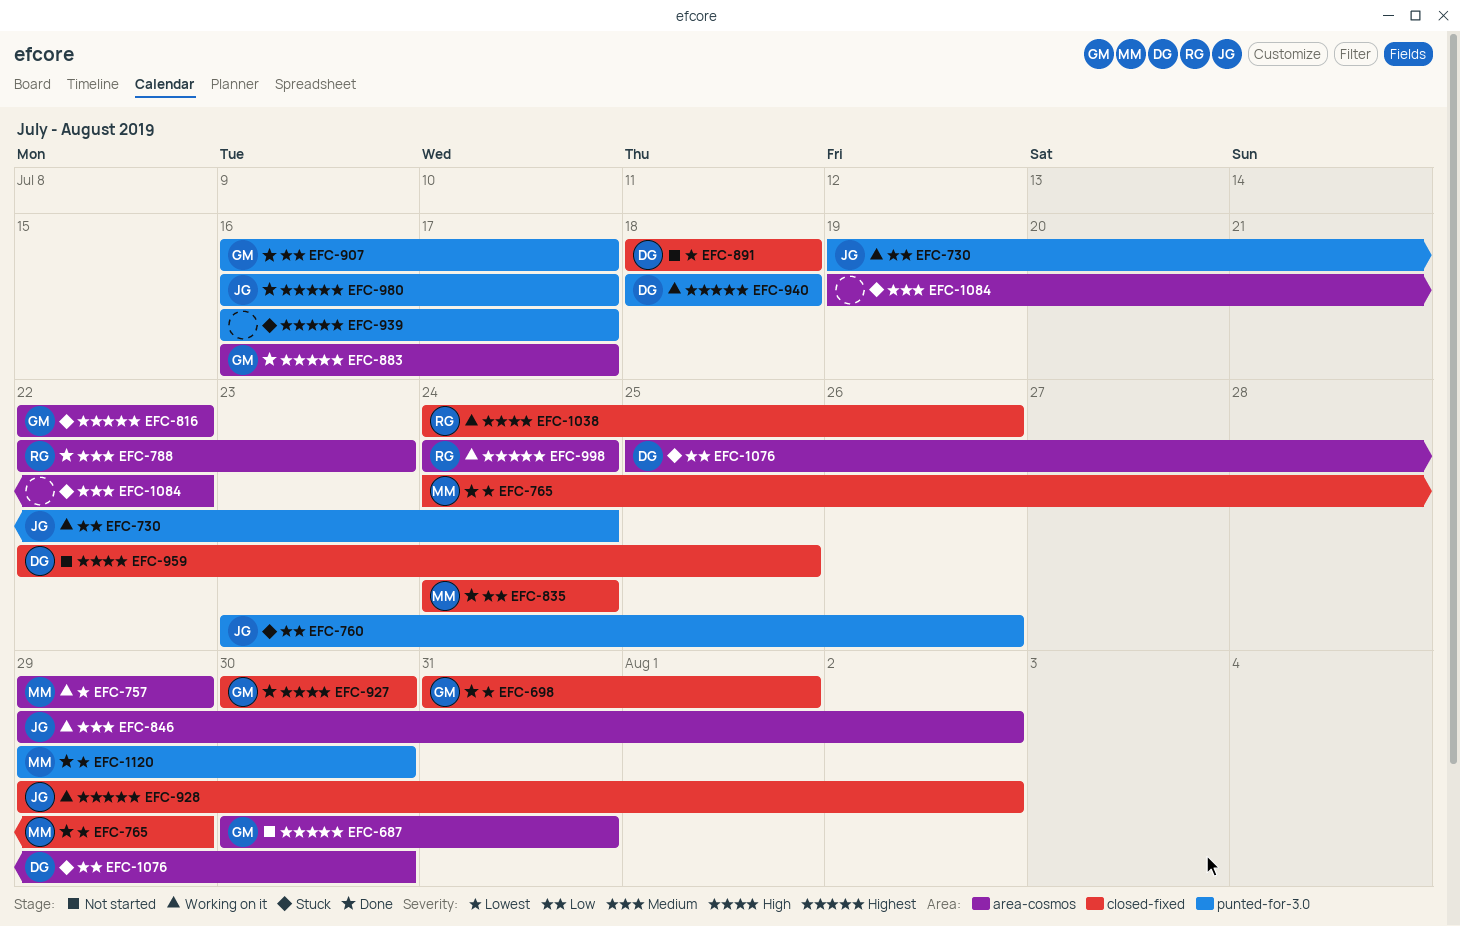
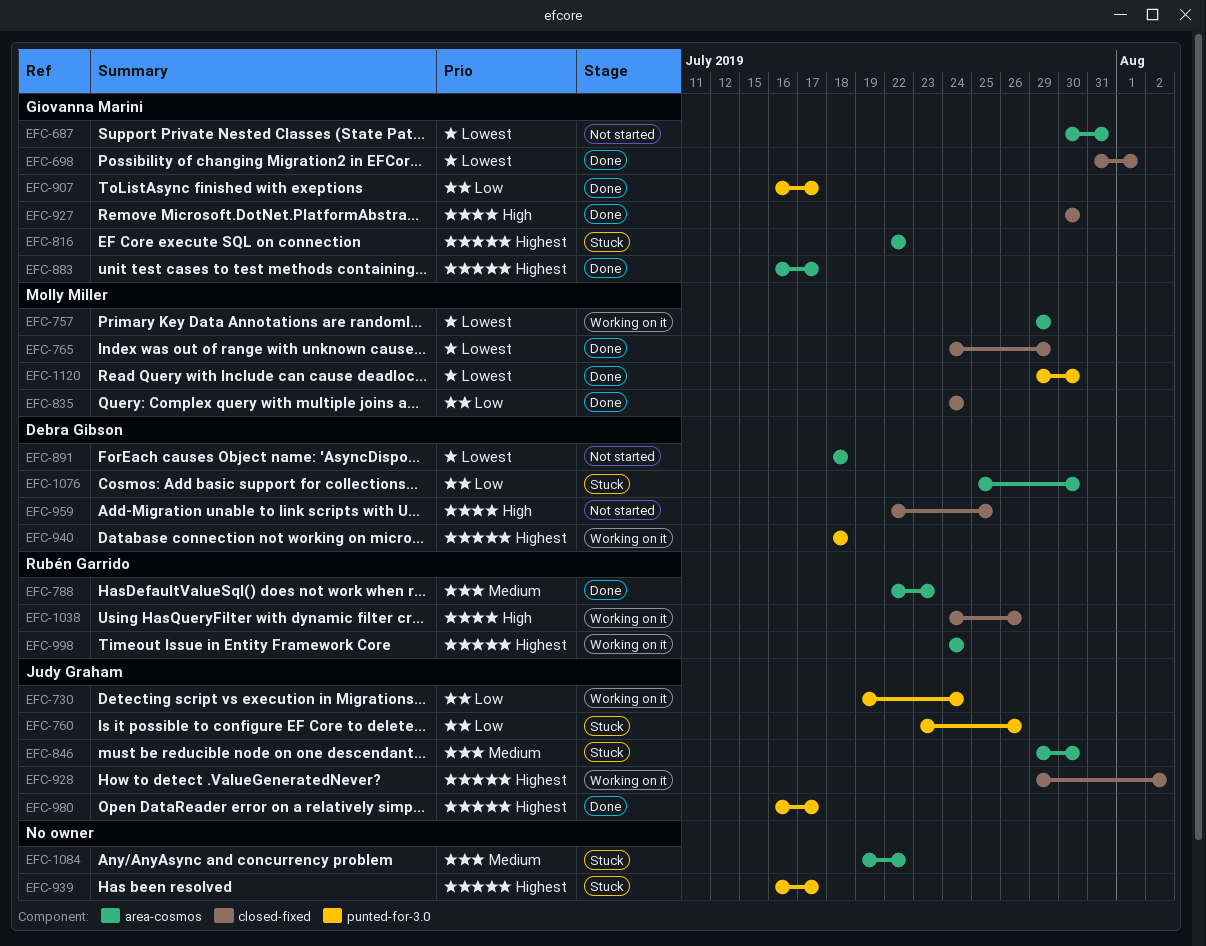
EFC-687, priority: Highest -> Lowest
EFC-846, status: Working on it -> Stuck
EFC-846, due: Aug 2 -> Jul 30
EFC-891, label: closed-fixed -> area-cosmos

